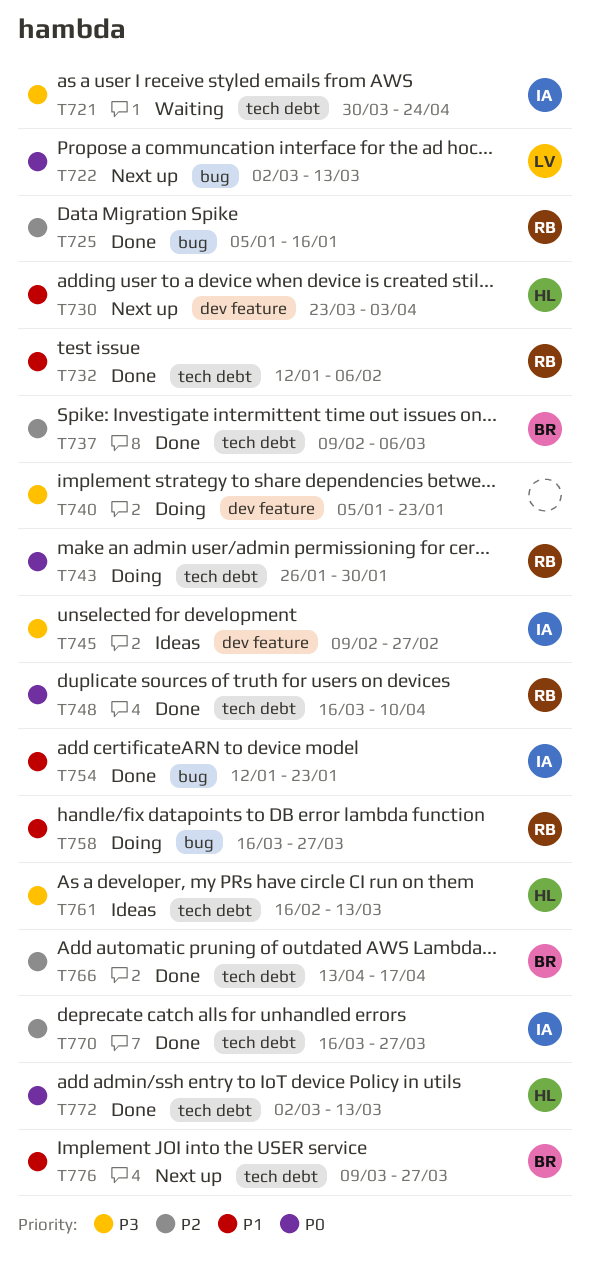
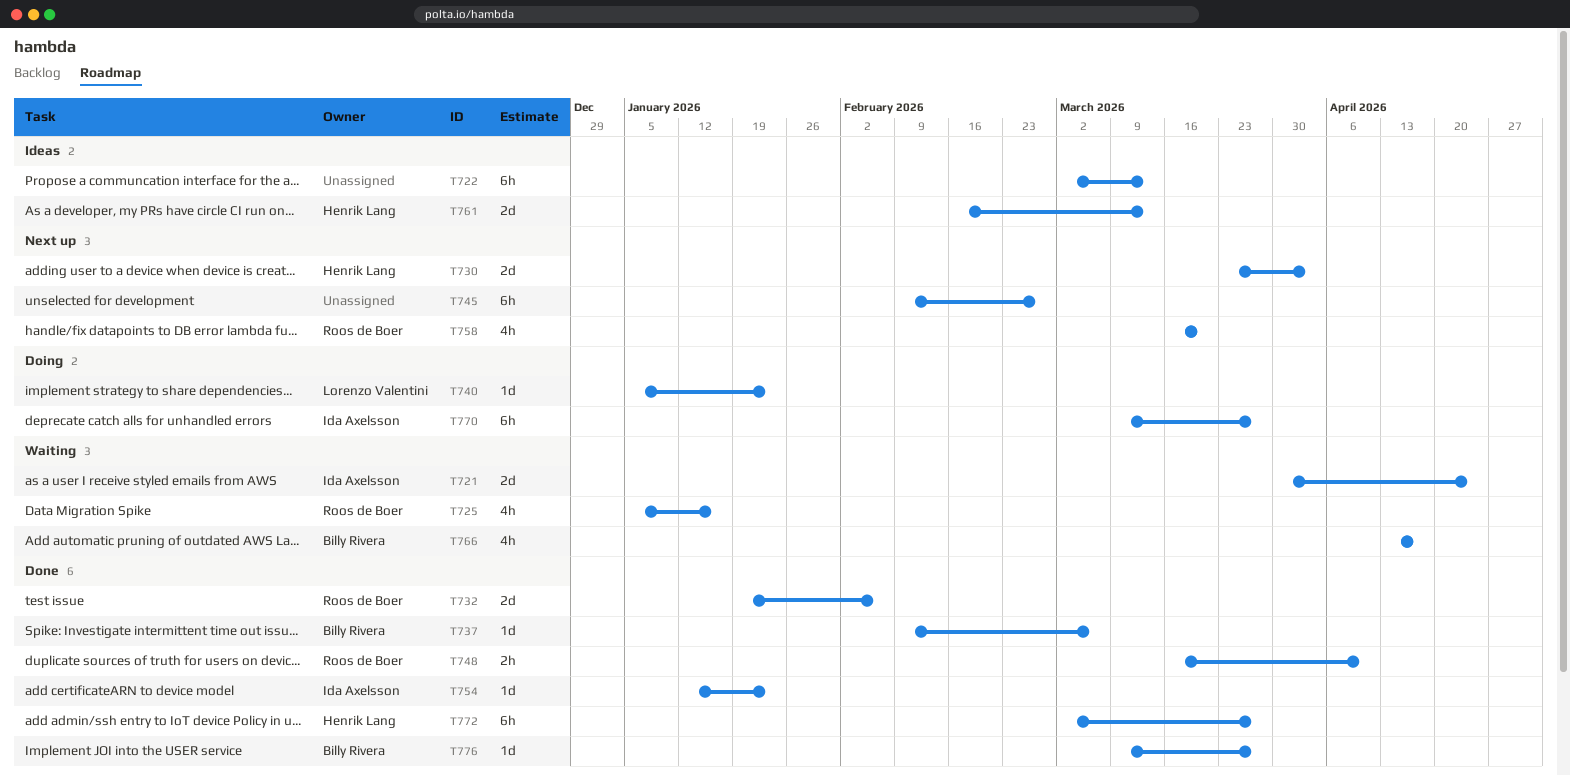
T722, status: Next up -> Ideas
T722, owner: Lorenzo Valentini -> none
T725, status: Done -> Waiting
T732, start: Jan 12 -> Jan 19
T740, owner: none -> Lorenzo Valentini
T743: present -> none
T745, status: Ideas -> Next up
T745, owner: Ida Axelsson -> none
T758, status: Doing -> Next up
T758, due: Mar 27 -> Mar 20
T766, status: Done -> Waiting
T770, status: Done -> Doing
T770, start: Mar 16 -> Mar 9
T772, due: Mar 13 -> Mar 27
T776, status: Next up -> Done

